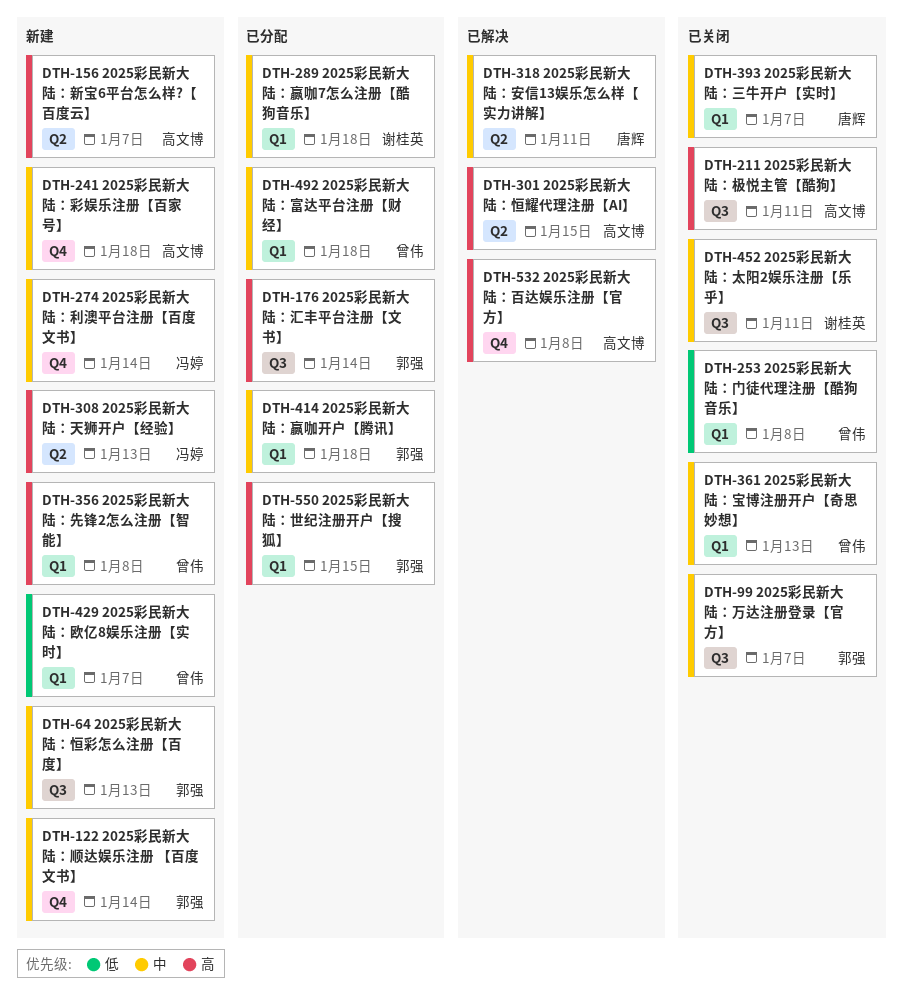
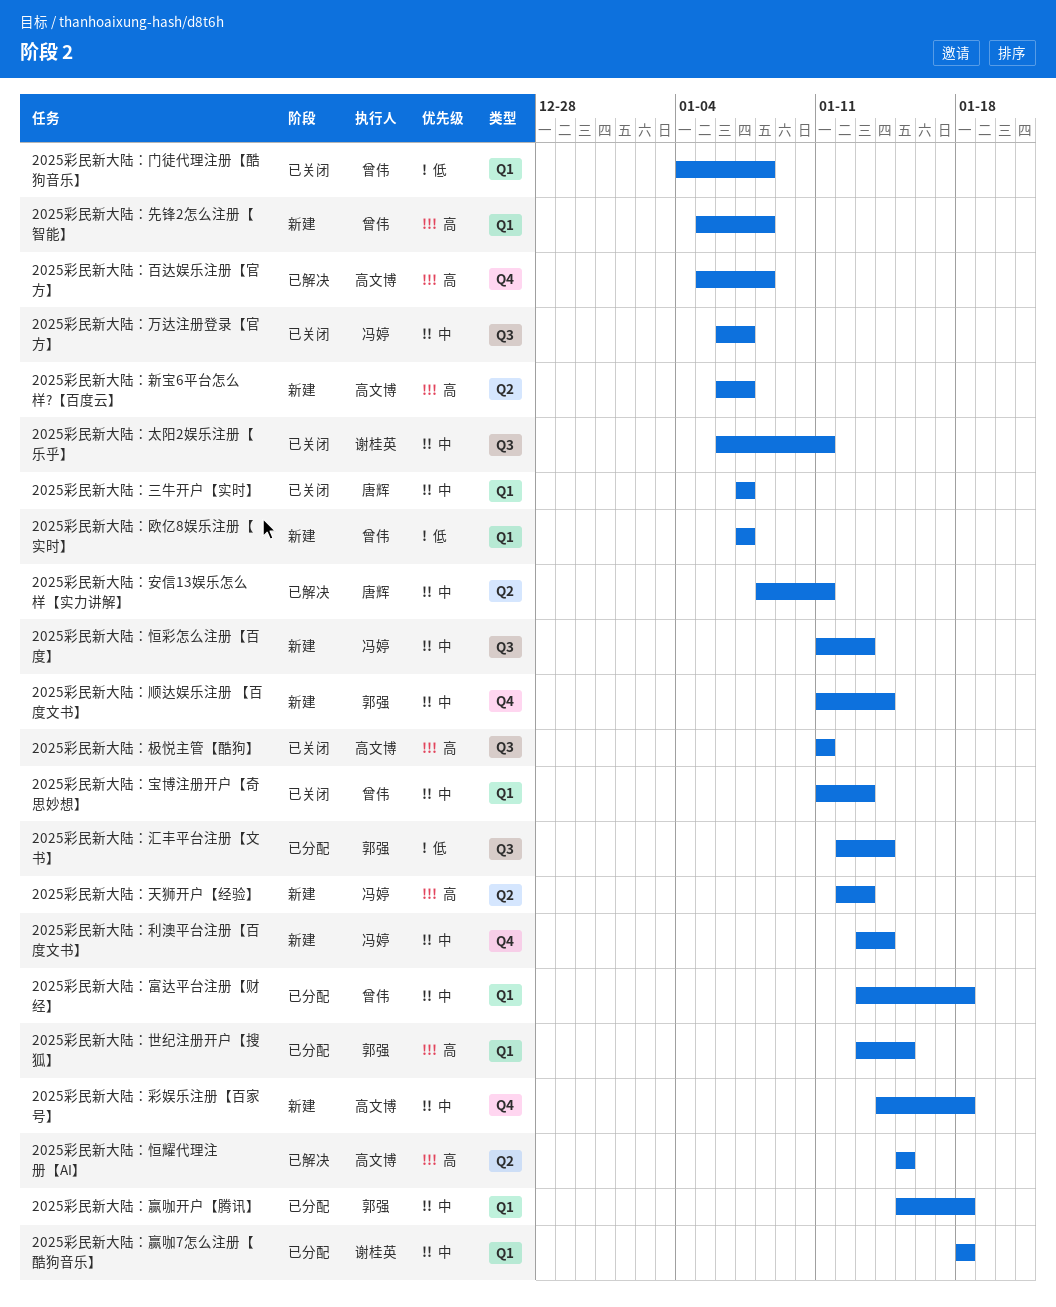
2025彩民新大陆：万达注册登录【官方】, owner: 郭强 -> 冯婷
2025彩民新大陆：恒彩怎么注册【百度】, owner: 郭强 -> 冯婷
2025彩民新大陆：汇丰平台注册【文书】, priority: 高 -> 低

